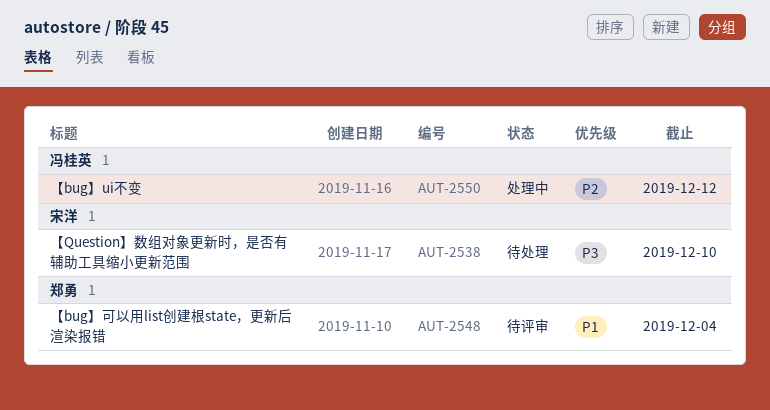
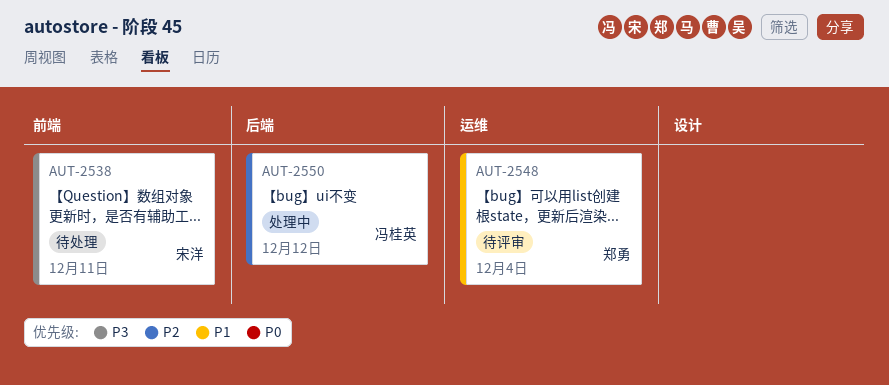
AUT-2538, due: Dec 10 -> Dec 11

